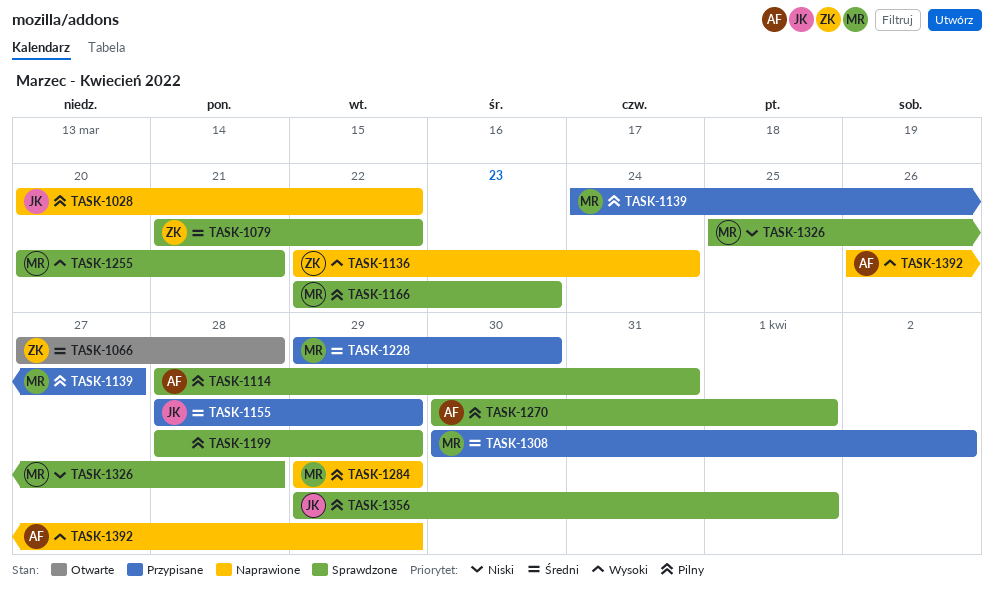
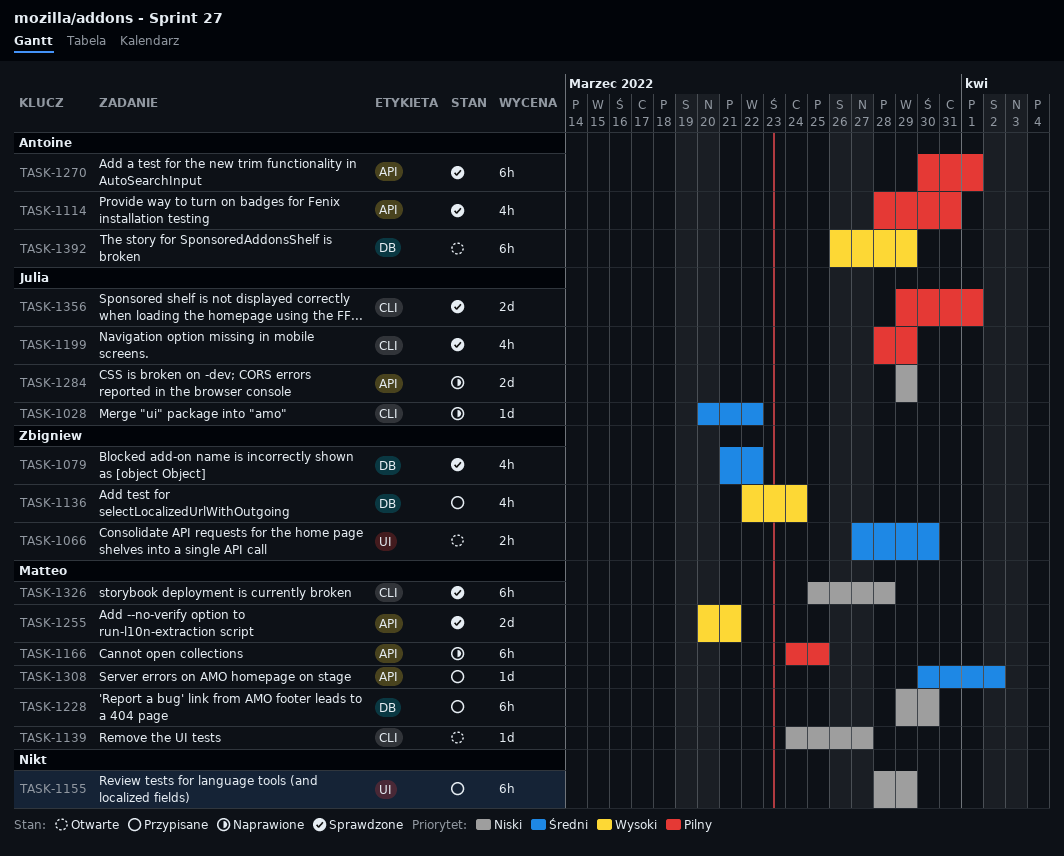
TASK-1028, priority: Pilny -> Średni
TASK-1066, due: Mar 28 -> Mar 30
TASK-1136, status: Naprawione -> Przypisane
TASK-1139, status: Przypisane -> Otwarte
TASK-1139, priority: Pilny -> Niski
TASK-1155, owner: Julia -> none
TASK-1155, priority: Średni -> Niski
TASK-1166, status: Sprawdzone -> Naprawione
TASK-1166, start: Mar 22 -> Mar 24
TASK-1166, due: Mar 23 -> Mar 25
TASK-1199, owner: none -> Julia
TASK-1228, priority: Średni -> Niski
TASK-1284, owner: Matteo -> Julia
TASK-1284, priority: Pilny -> Niski
TASK-1392, status: Naprawione -> Otwarte

